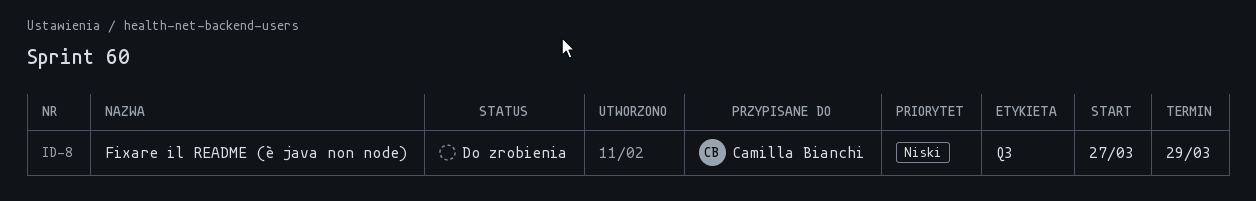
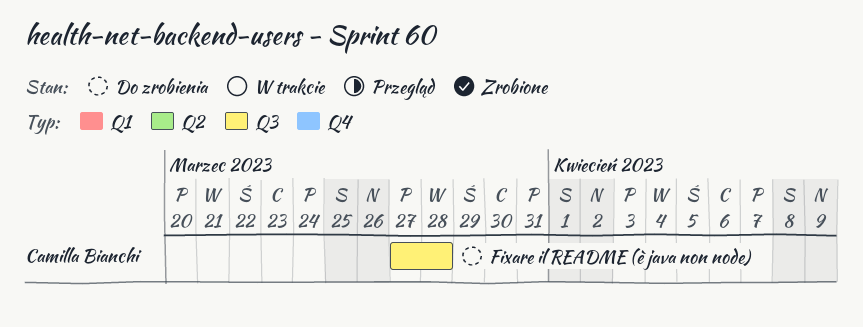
Fixare il README (è java non node), due: Mar 29 -> Mar 28

